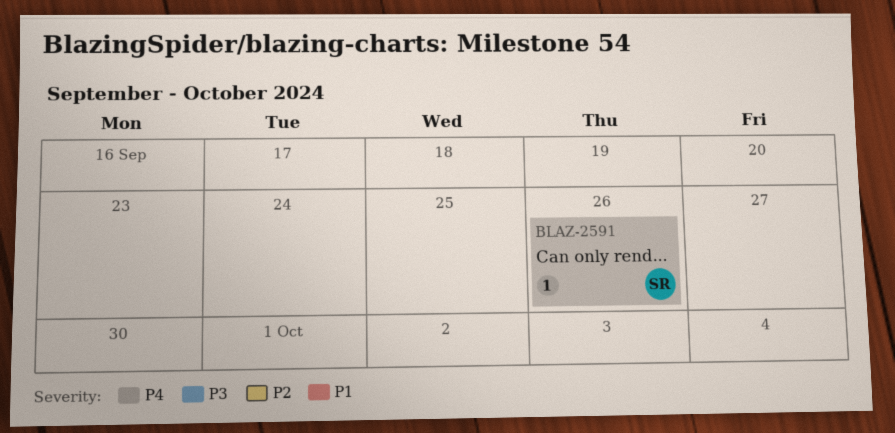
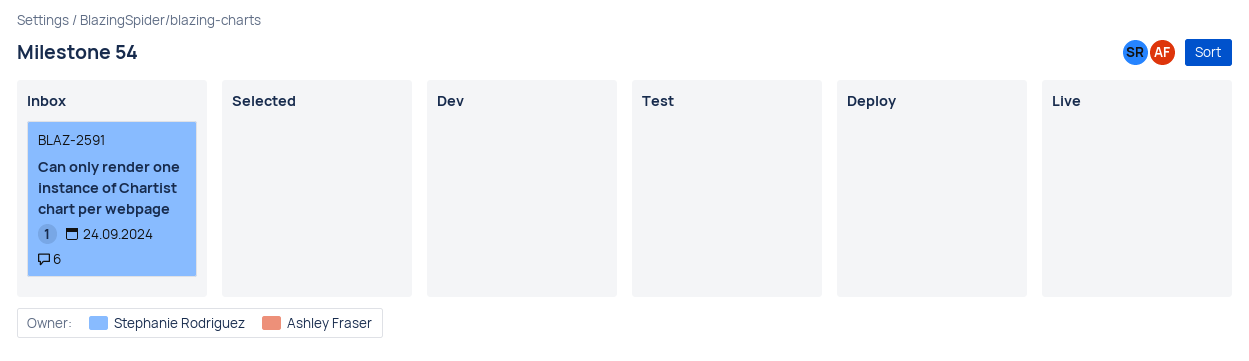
BLAZ-2591, due: Sep 26 -> Sep 24

